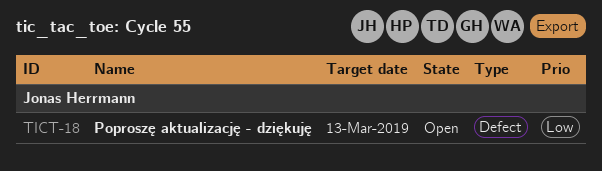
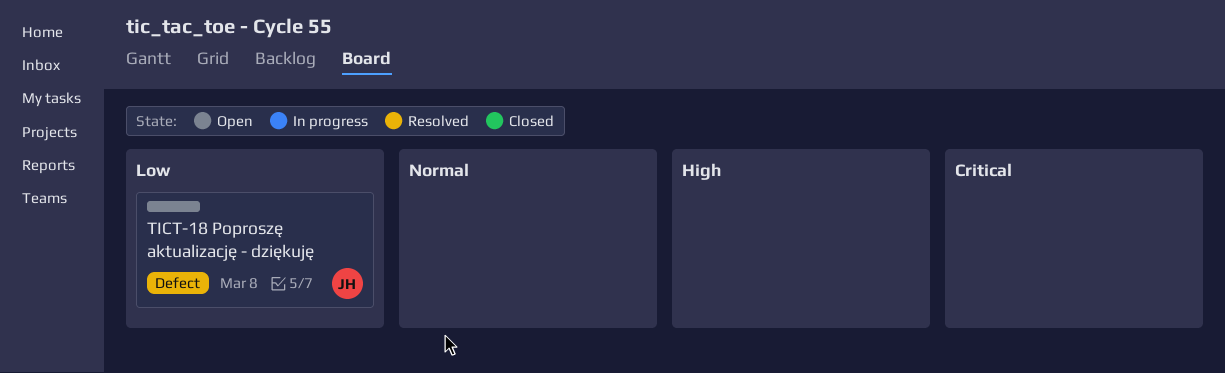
TICT-18, due: Mar 13 -> Mar 8

